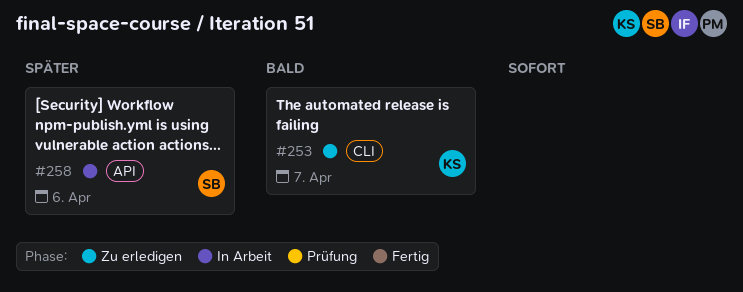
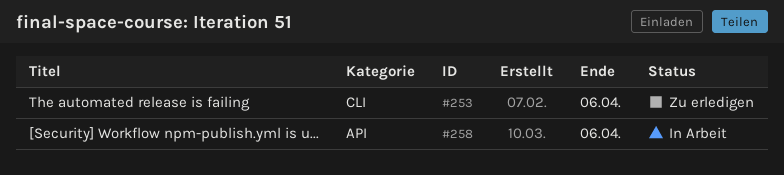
#253, due: Apr 7 -> Apr 6

